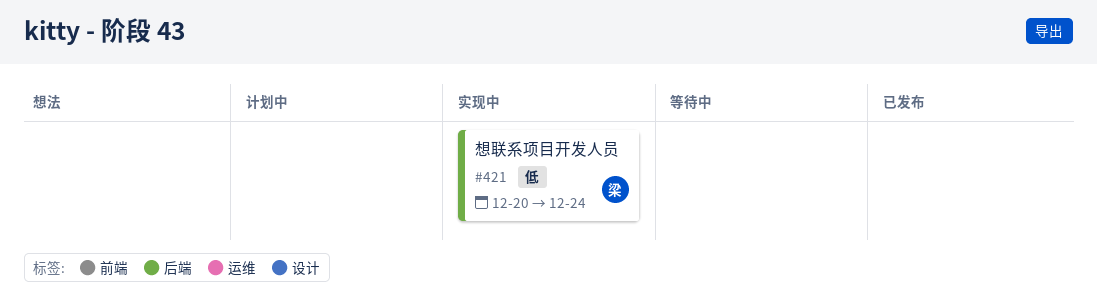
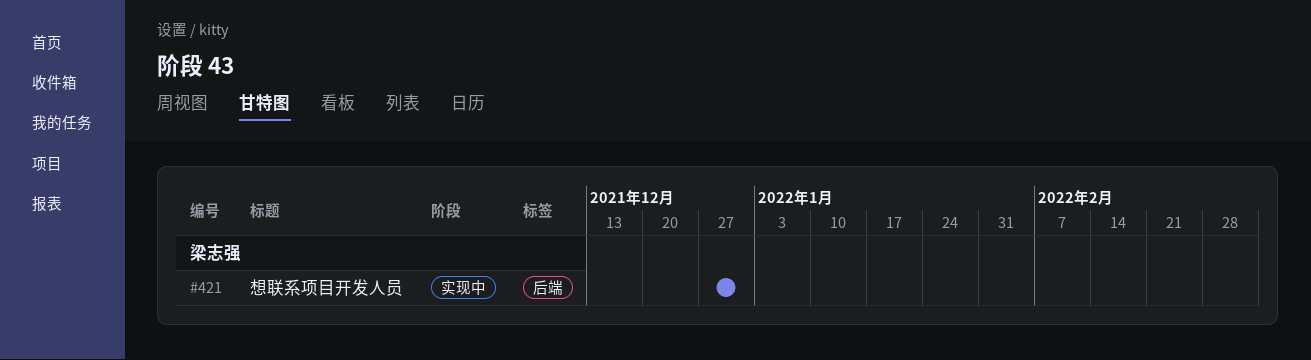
#421, start: Dec 20 -> Dec 27
#421, due: Dec 24 -> Dec 31

